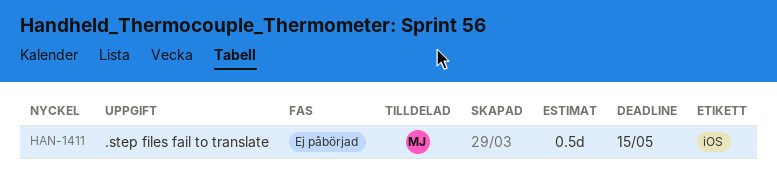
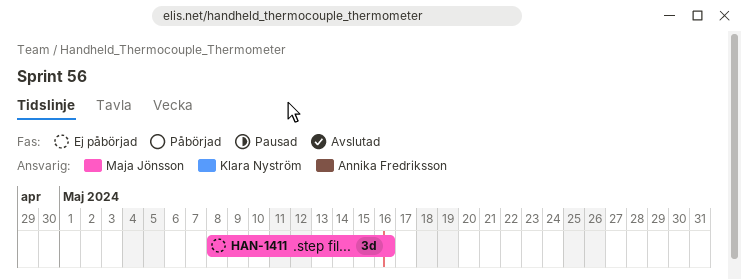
HAN-1411, estimate: 0.5d -> 3d
HAN-1411, due: May 15 -> May 16

